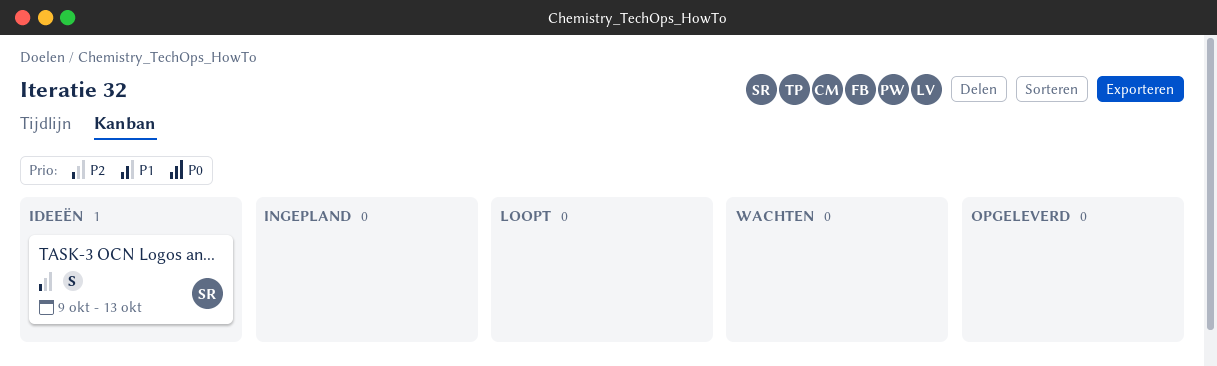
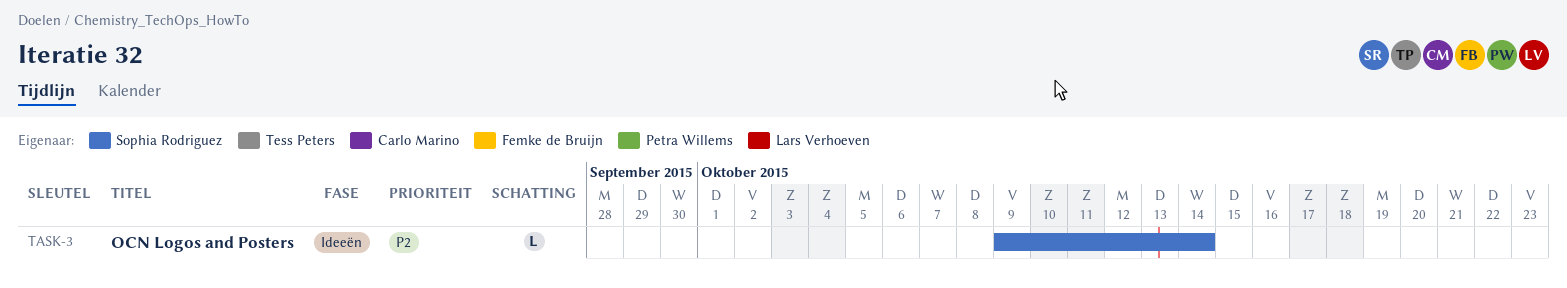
TASK-3, estimate: S -> L
TASK-3, due: Oct 13 -> Oct 14

